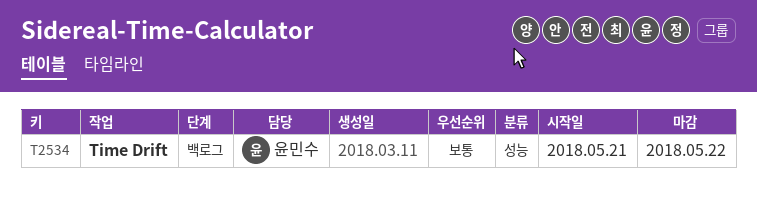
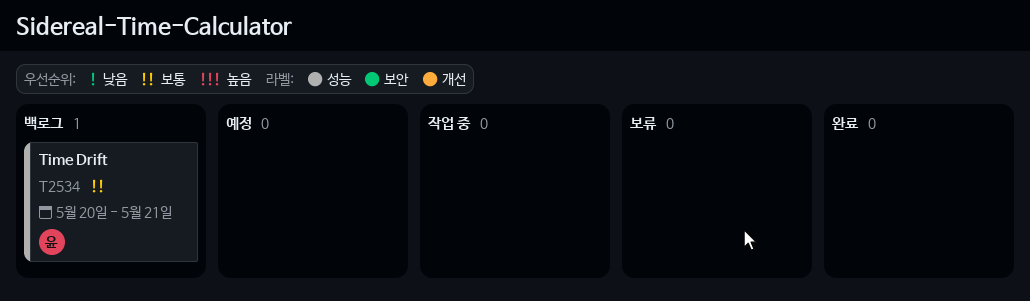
T2534, start: May 21 -> May 20
T2534, due: May 22 -> May 21

